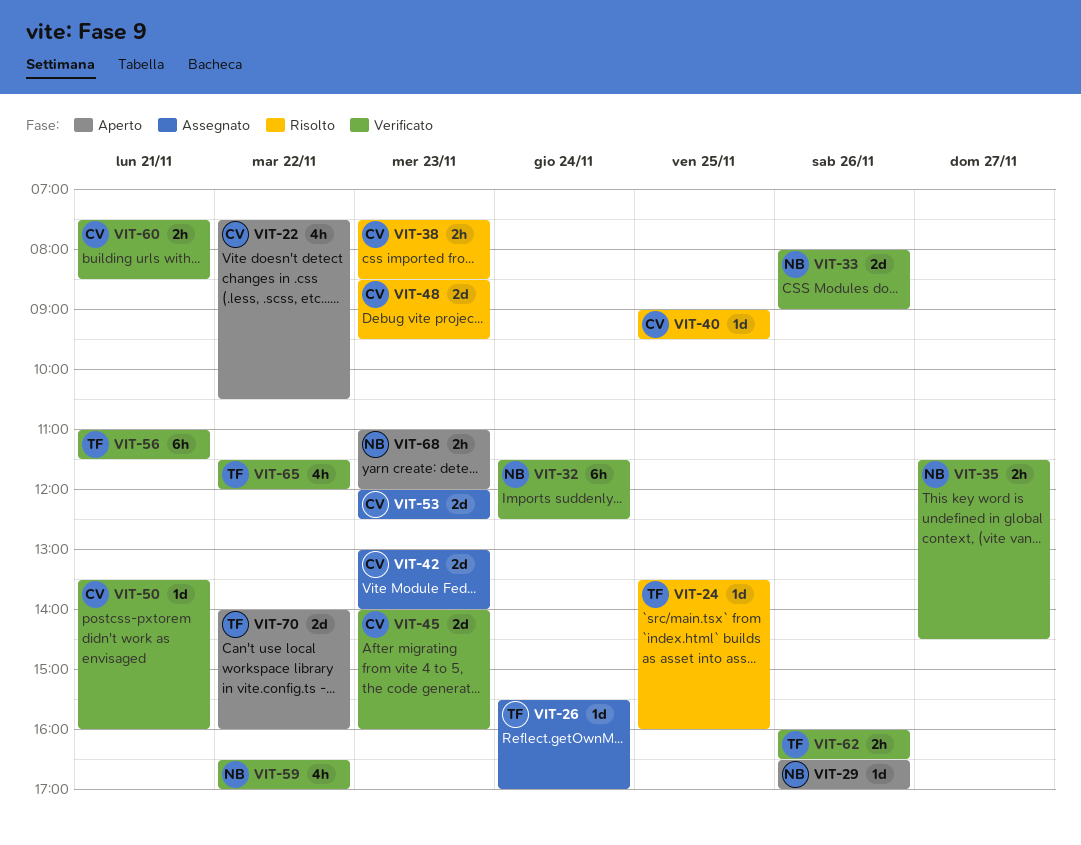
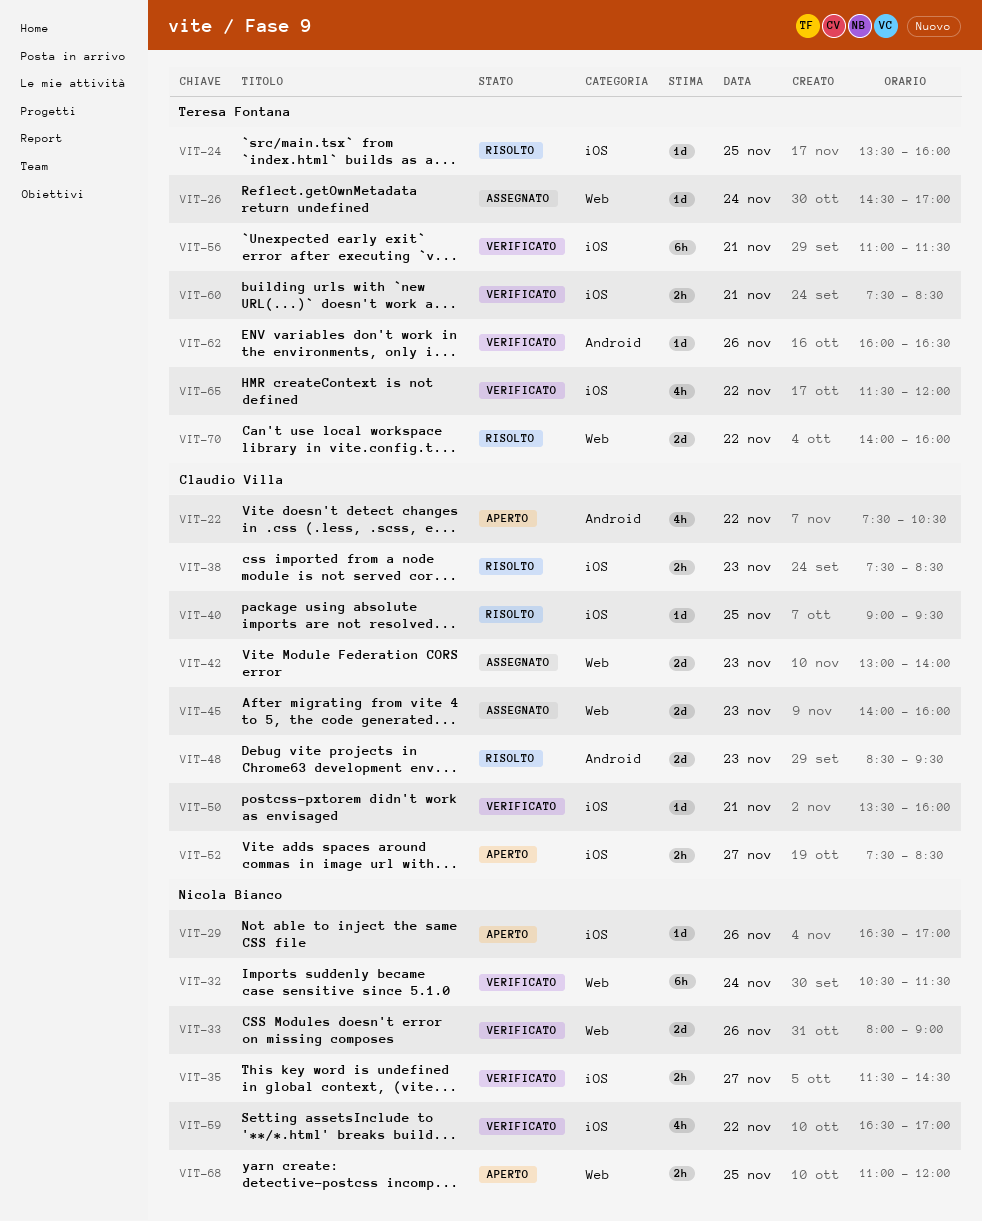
VIT-26, begins: 15:30 -> 14:30
VIT-32, begins: 11:30 -> 10:30
VIT-32, ends: 12:30 -> 11:30
VIT-45, status: Verificato -> Assegnato
VIT-52: none -> present
VIT-53: present -> none
VIT-60, owner: Claudio Villa -> Teresa Fontana
VIT-62, estimate: 2h -> 1d
VIT-68, day: Nov 23 -> Nov 25
VIT-70, status: Aperto -> Risolto

